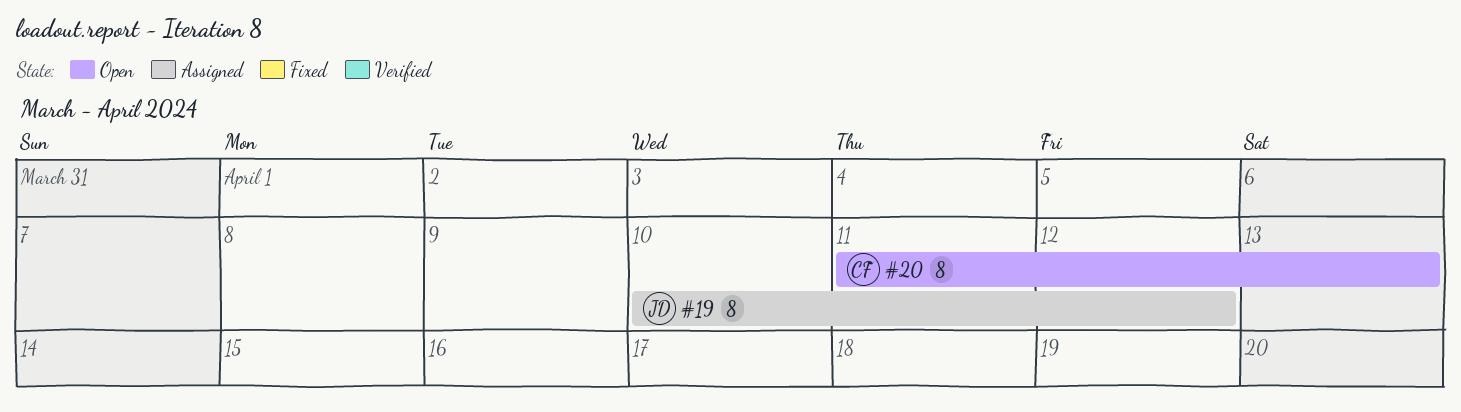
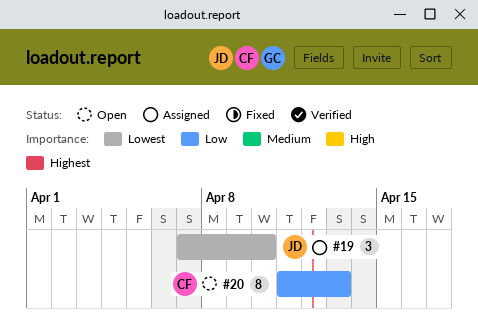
#19, estimate: 8 -> 3
#19, start: Apr 10 -> Apr 7
#19, due: Apr 12 -> Apr 10

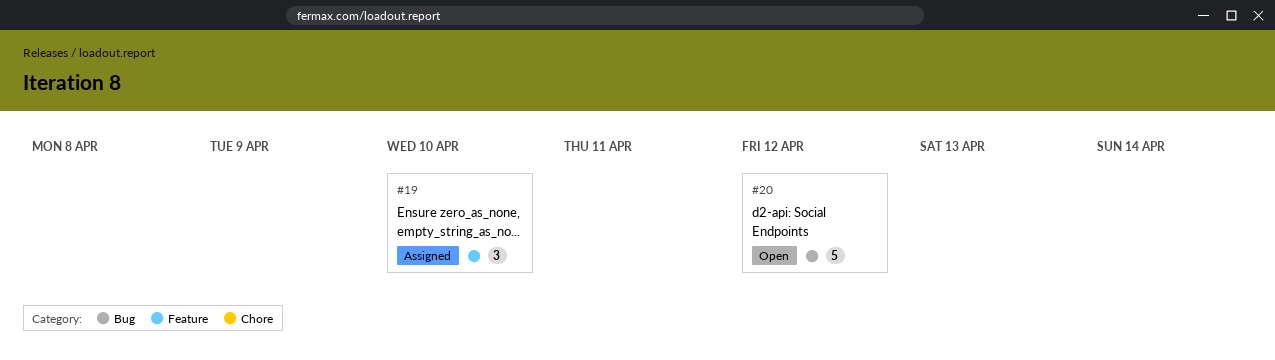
#20, estimate: 8 -> 5
#20, due: Apr 13 -> Apr 12

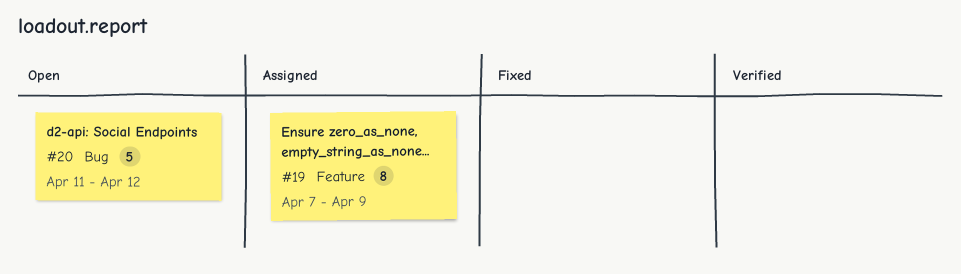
#19, estimate: 3 -> 8
#19, due: Apr 10 -> Apr 9

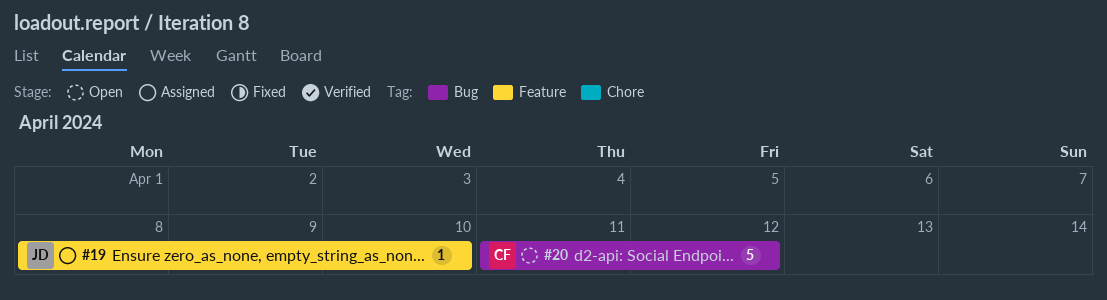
#19, estimate: 8 -> 1
#19, start: Apr 7 -> Apr 8
#19, due: Apr 9 -> Apr 10

